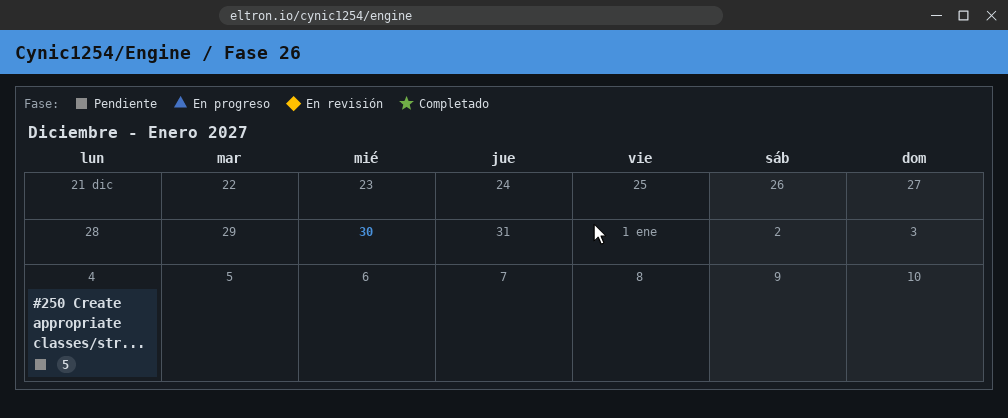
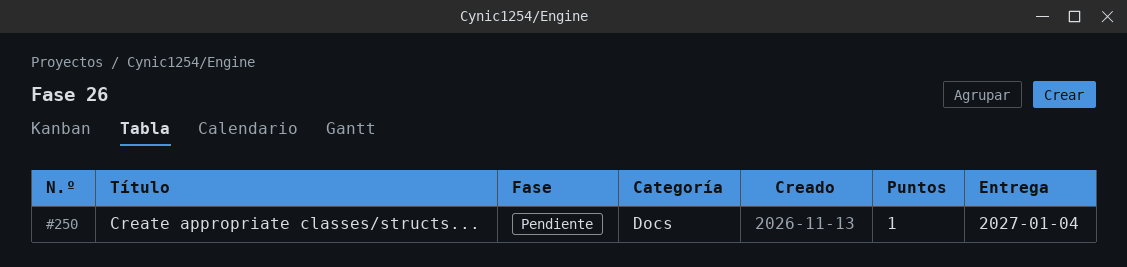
#250, estimate: 5 -> 1

